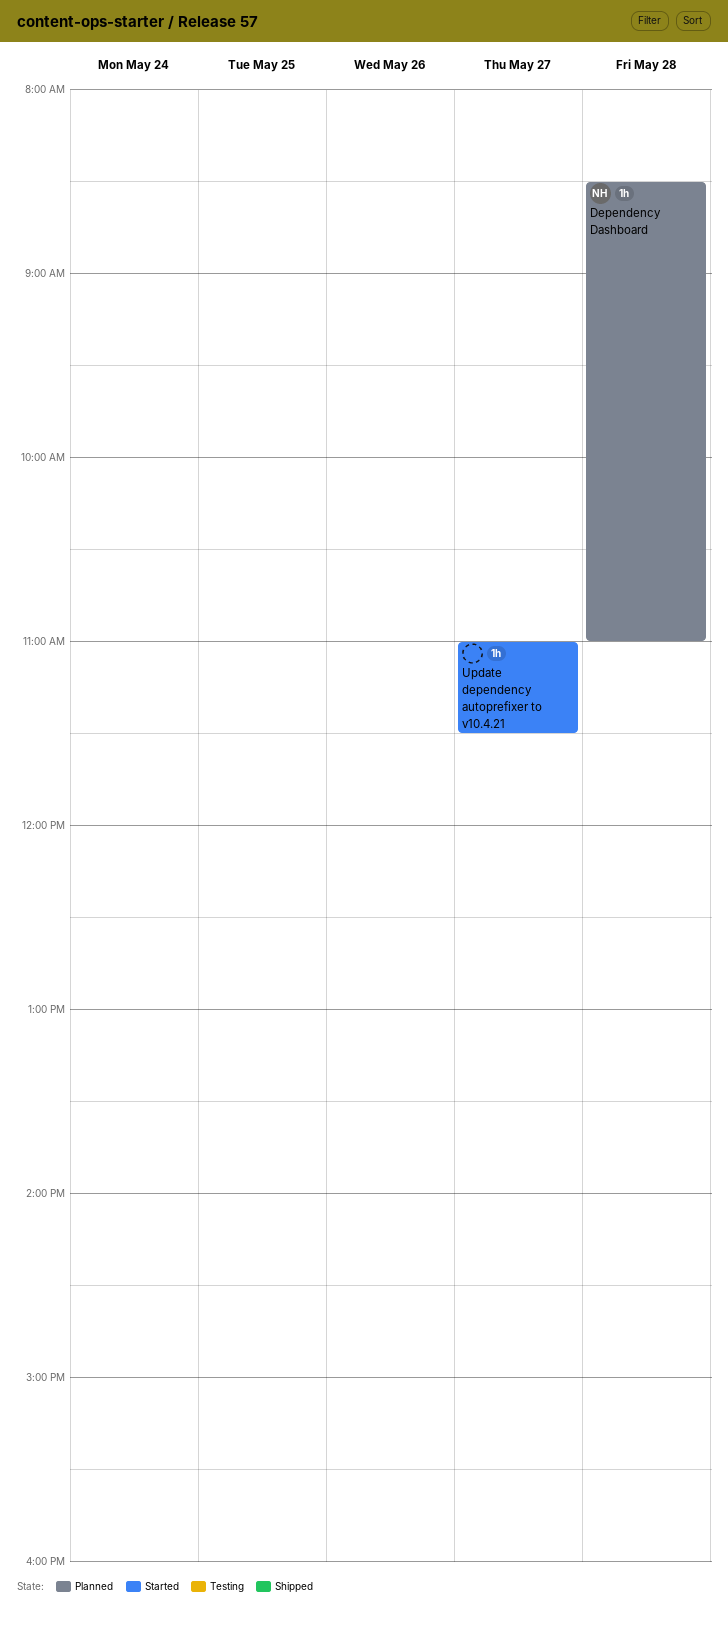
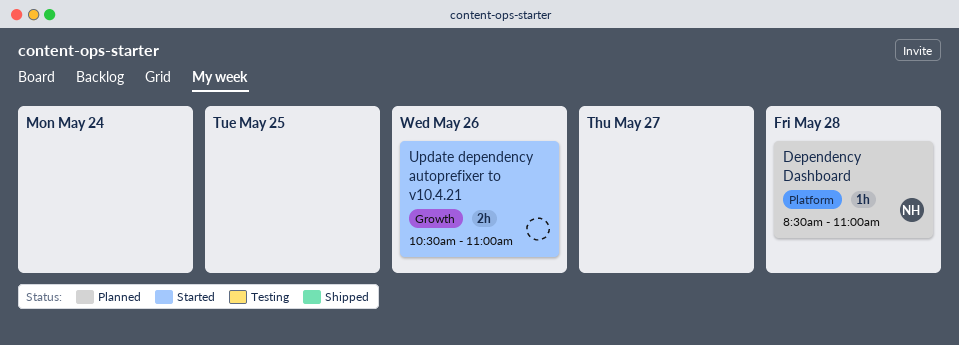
Update dependency autoprefixer to v10.4.21, estimate: 1h -> 2h
Update dependency autoprefixer to v10.4.21, day: May 27 -> May 26
Update dependency autoprefixer to v10.4.21, begins: 11:00 -> 10:30
Update dependency autoprefixer to v10.4.21, ends: 11:30 -> 11:00

